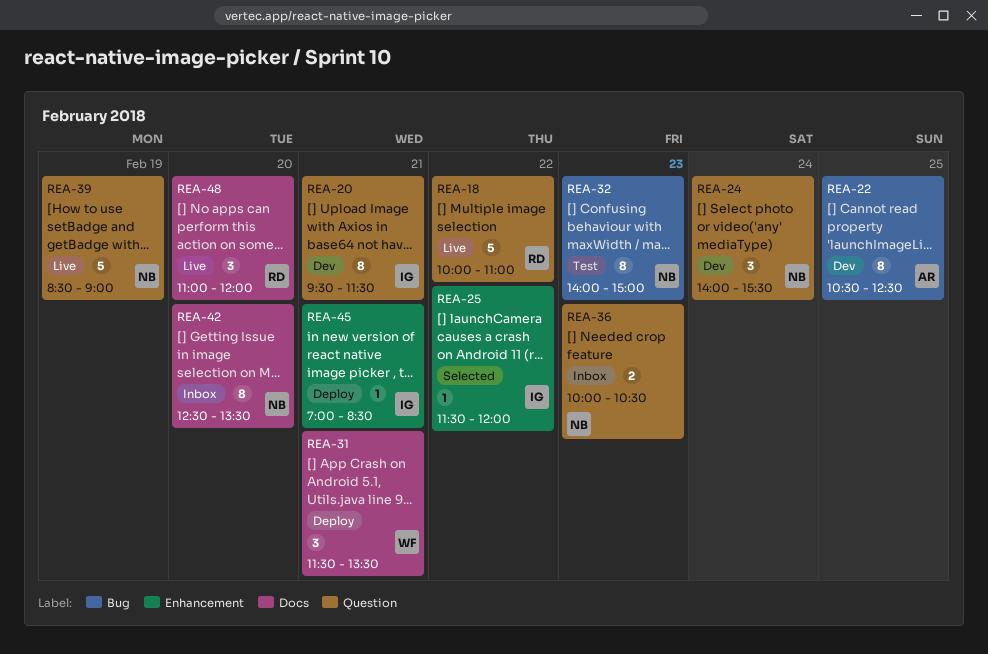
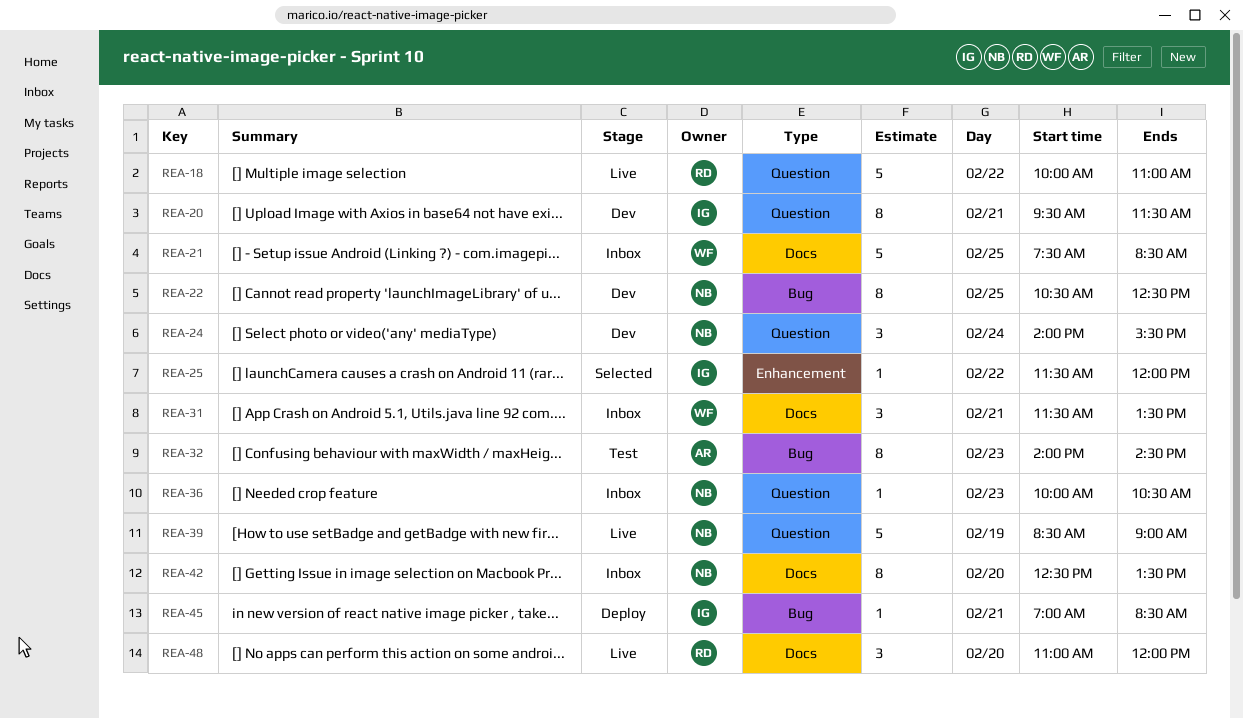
REA-21: none -> present
REA-22, owner: AR -> NB
REA-31, status: Deploy -> Inbox
REA-32, owner: NB -> AR
REA-32, ends: 15:00 -> 14:30
REA-36, estimate: 2 -> 1
REA-45, label: Enhancement -> Bug

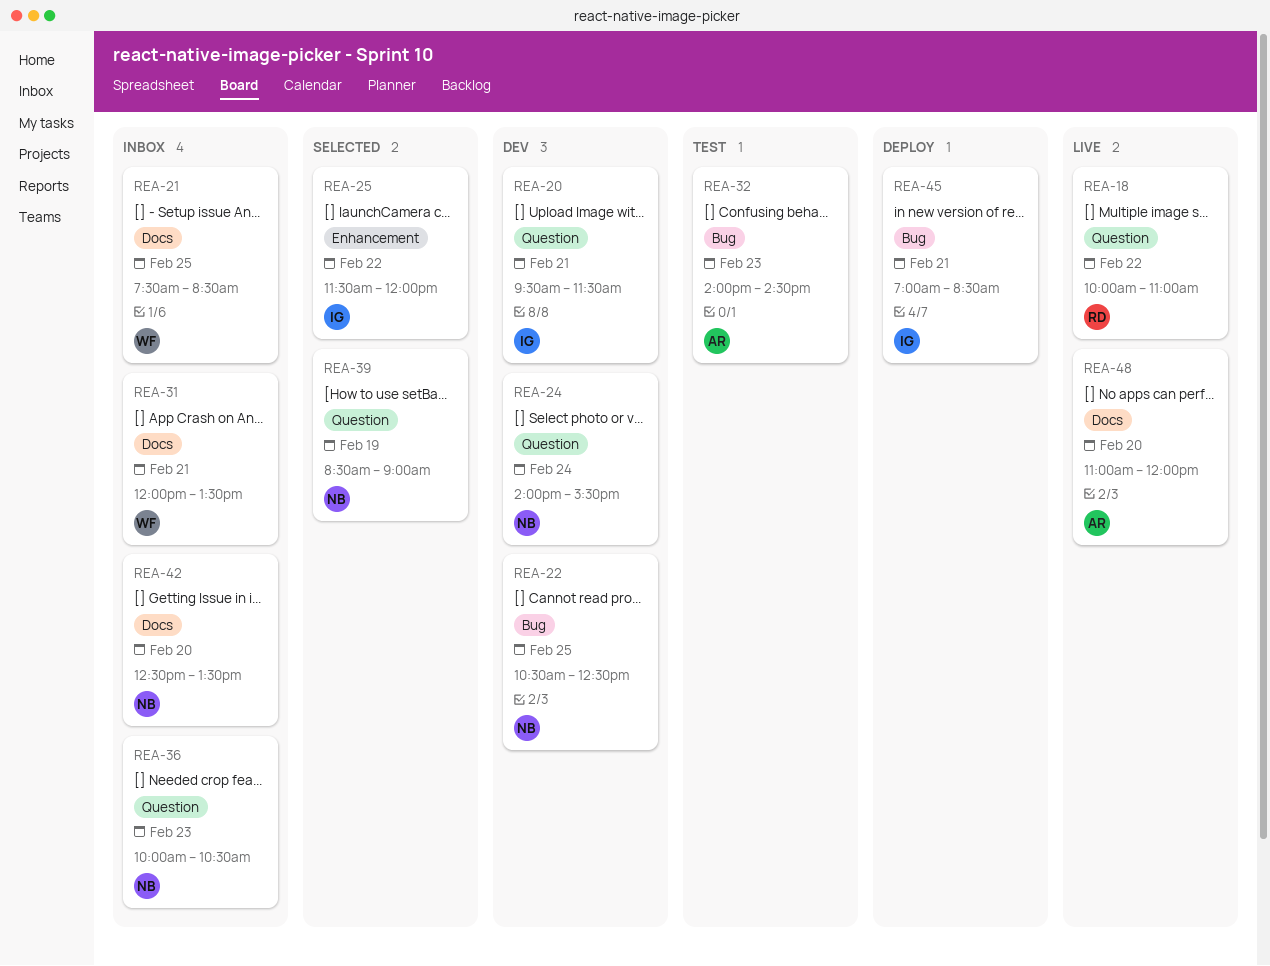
REA-31, begins: 11:30 -> 12:00
REA-39, status: Live -> Selected
REA-48, owner: RD -> AR

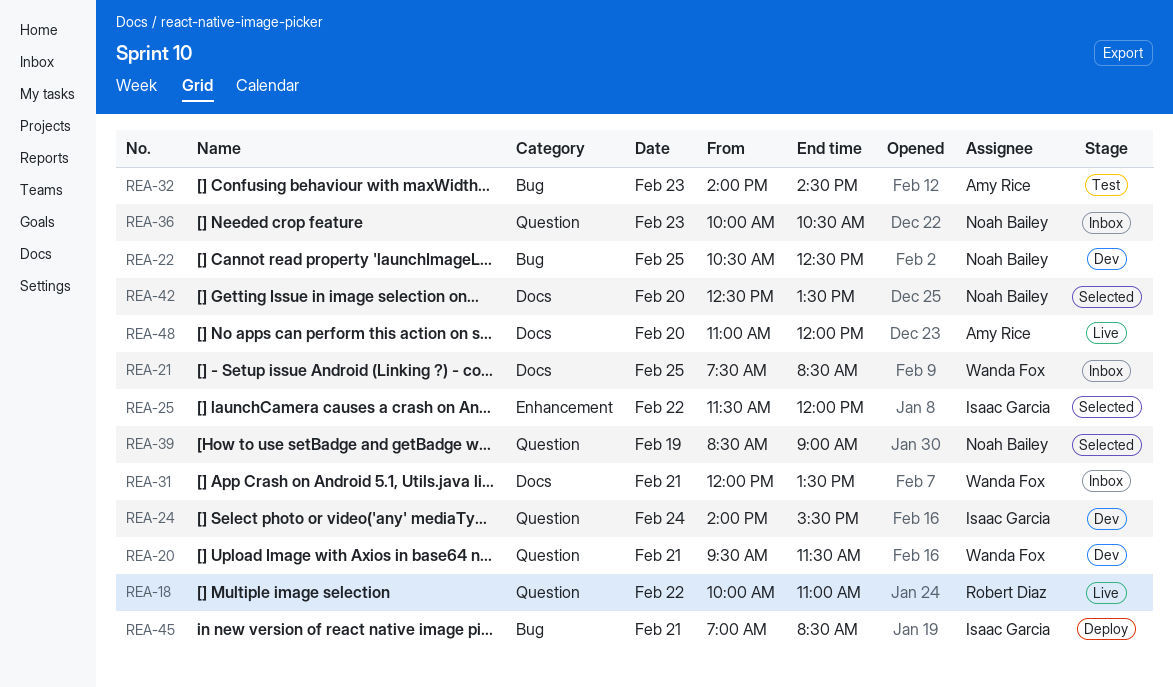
REA-20, owner: Isaac Garcia -> Wanda Fox
REA-24, owner: Noah Bailey -> Isaac Garcia
REA-42, status: Inbox -> Selected

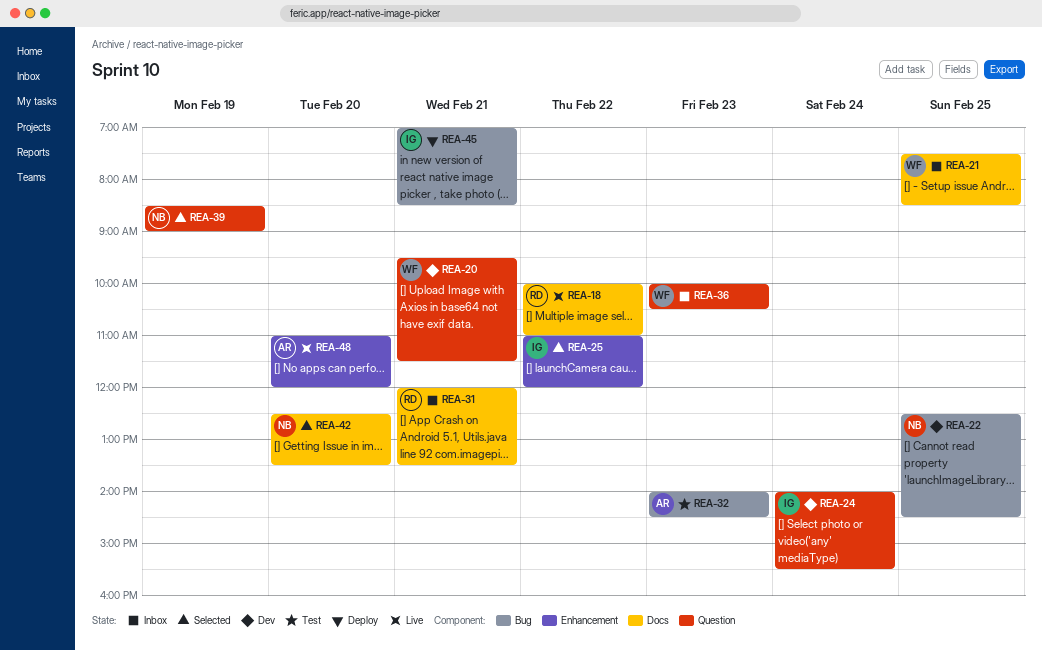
REA-18, label: Question -> Docs
REA-22, begins: 10:30 -> 12:30
REA-22, ends: 12:30 -> 14:30
REA-25, begins: 11:30 -> 11:00
REA-31, owner: Wanda Fox -> Robert Diaz
REA-36, owner: Noah Bailey -> Wanda Fox
REA-48, label: Docs -> Enhancement

